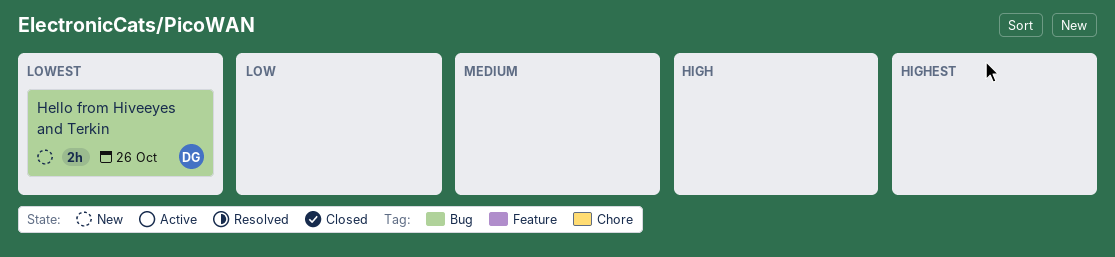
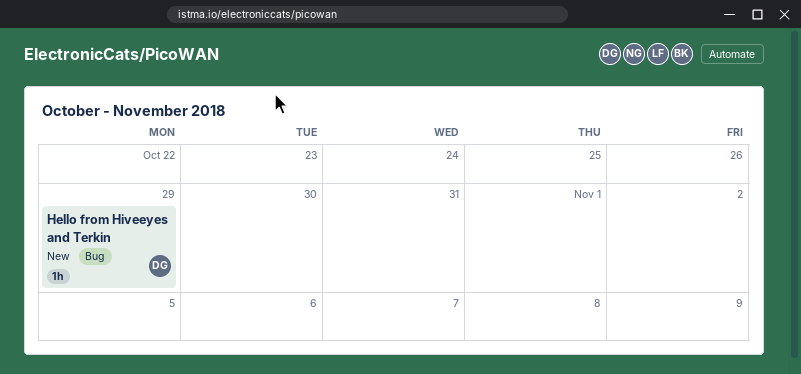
Hello from Hiveeyes and Terkin, estimate: 2h -> 1h
Hello from Hiveeyes and Terkin, due: Oct 26 -> Oct 29

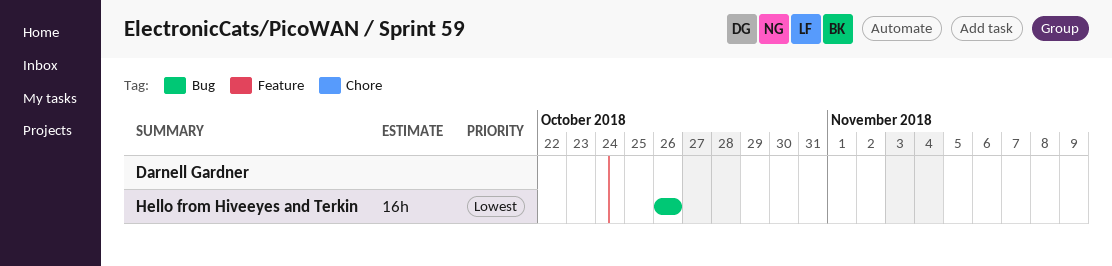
Hello from Hiveeyes and Terkin, estimate: 1h -> 16h
Hello from Hiveeyes and Terkin, due: Oct 29 -> Oct 26

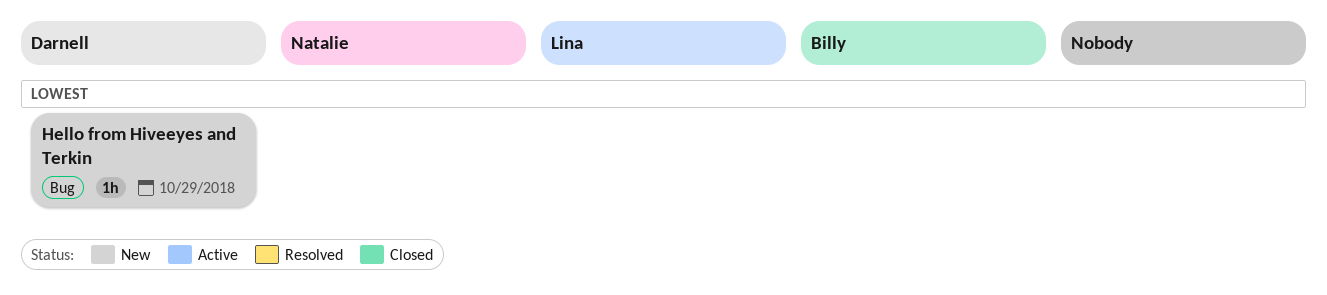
Hello from Hiveeyes and Terkin, estimate: 16h -> 1h
Hello from Hiveeyes and Terkin, due: Oct 26 -> Oct 29

